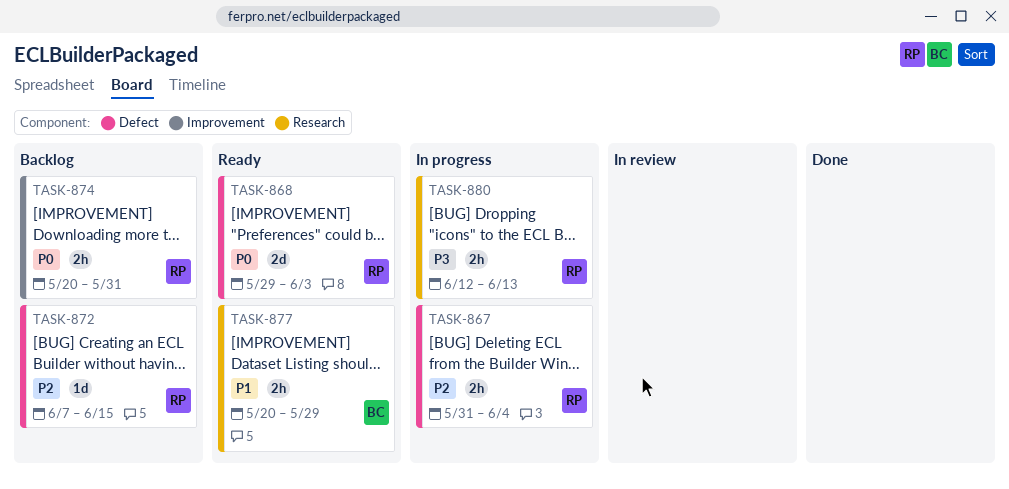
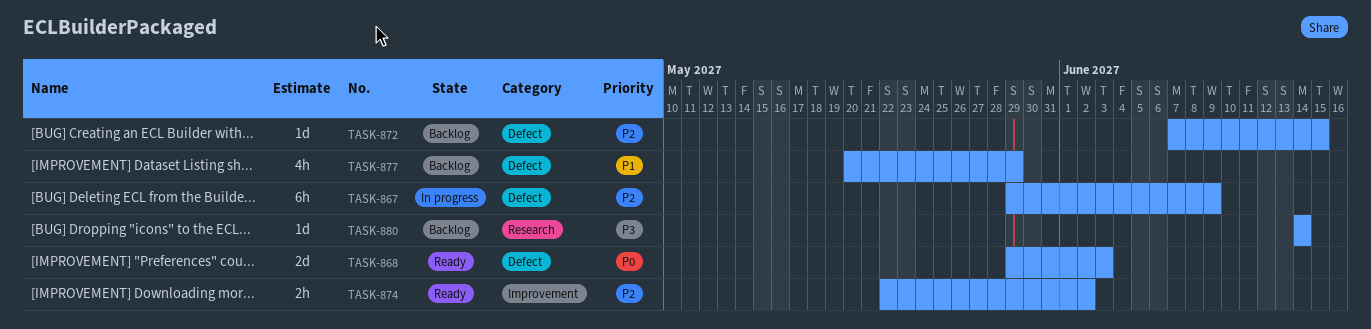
TASK-867, estimate: 2h -> 6h
TASK-867, start: May 31 -> May 29
TASK-867, due: Jun 4 -> Jun 9
TASK-874, status: Backlog -> Ready
TASK-874, priority: P0 -> P2
TASK-874, start: May 20 -> May 22
TASK-874, due: May 31 -> Jun 2
TASK-877, status: Ready -> Backlog
TASK-877, label: Research -> Defect
TASK-877, estimate: 2h -> 4h
TASK-880, status: In progress -> Backlog
TASK-880, estimate: 2h -> 1d
TASK-880, start: Jun 12 -> Jun 14
TASK-880, due: Jun 13 -> Jun 14

